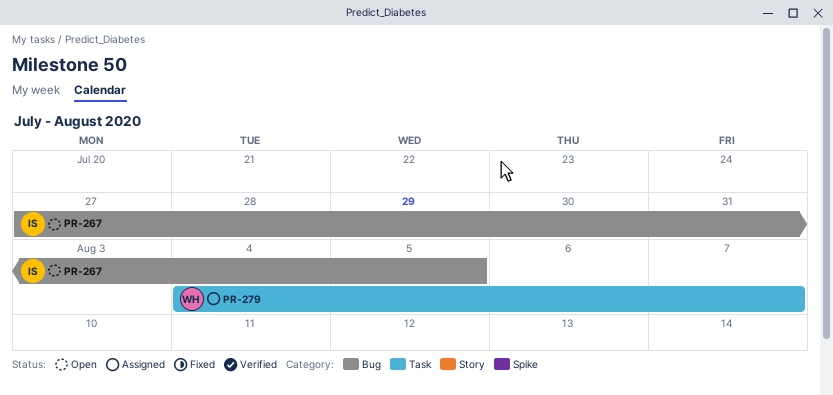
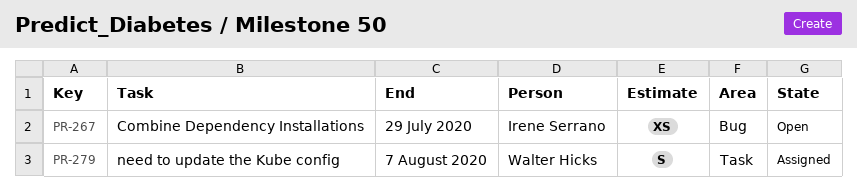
PR-267, due: Aug 5 -> Jul 29

